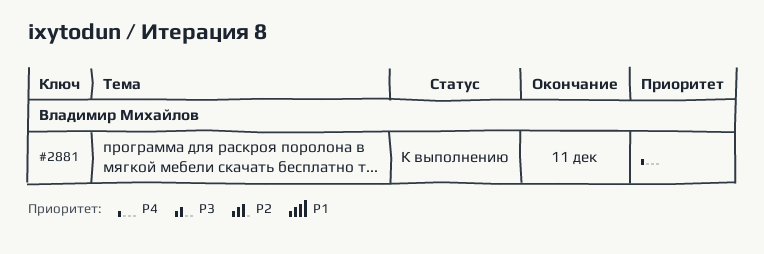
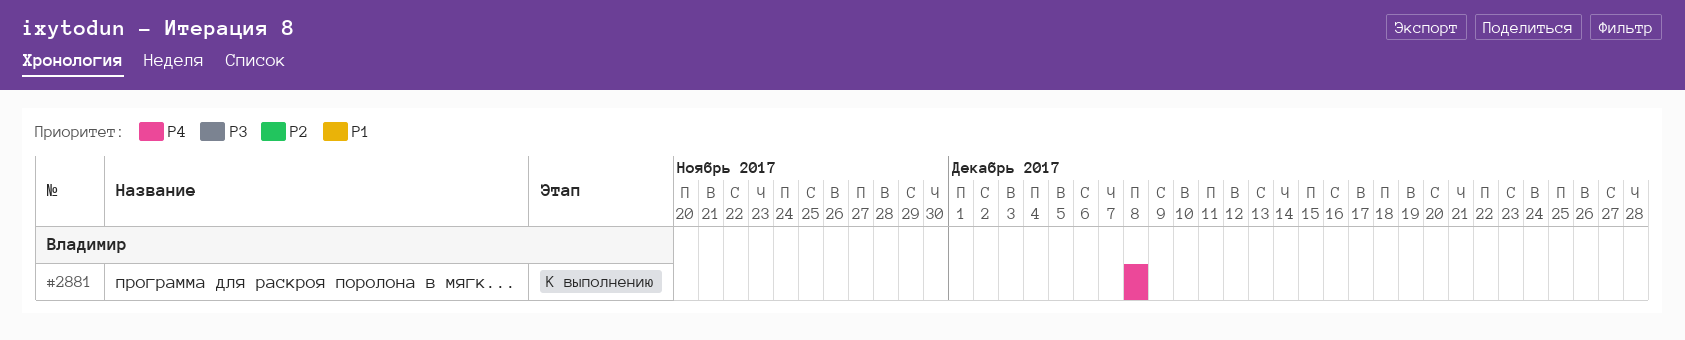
#2881, due: Dec 11 -> Dec 8

